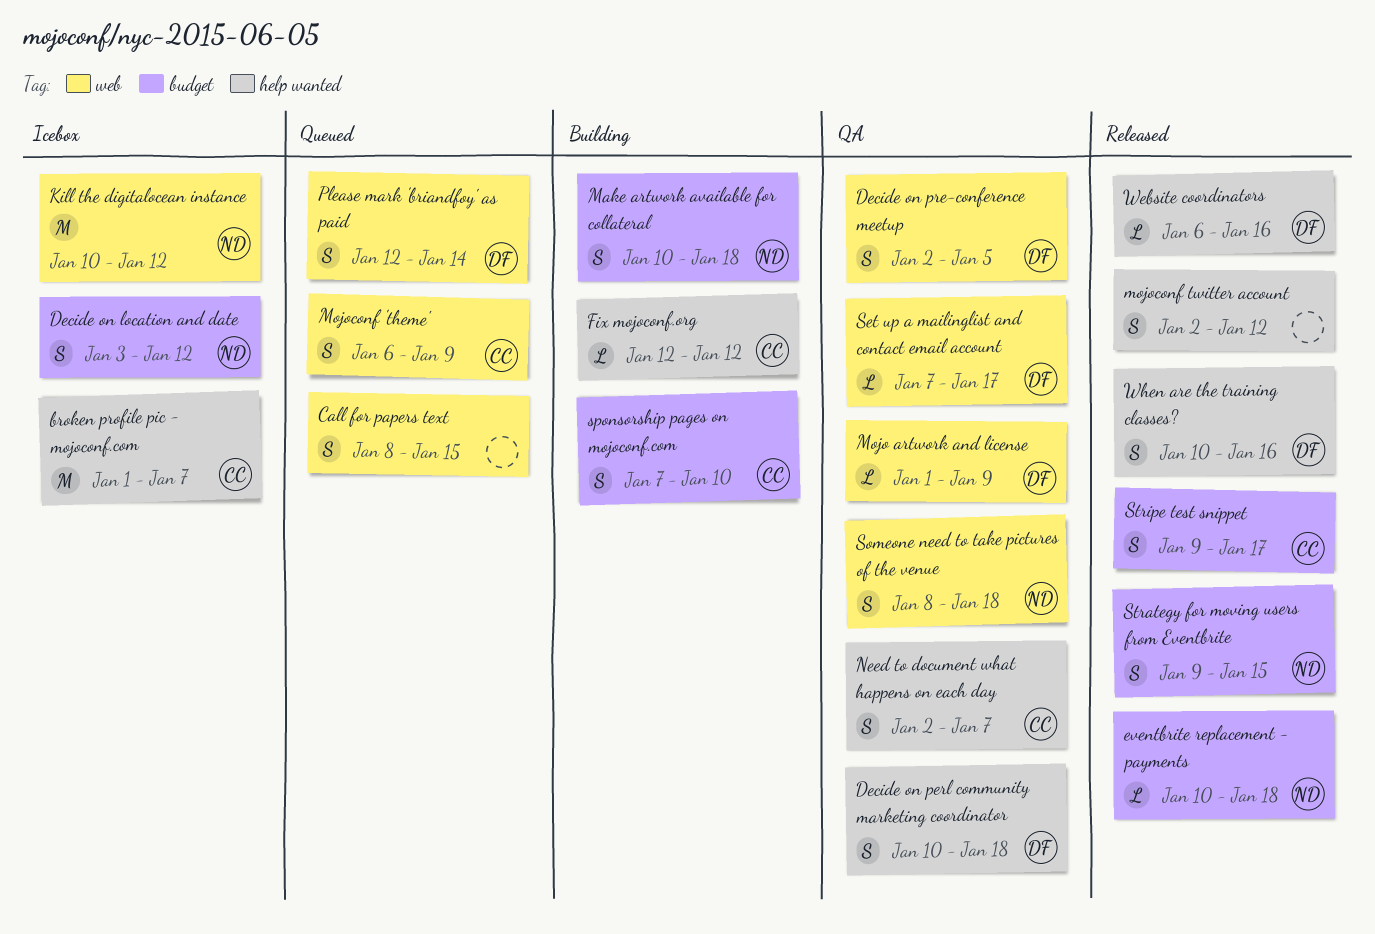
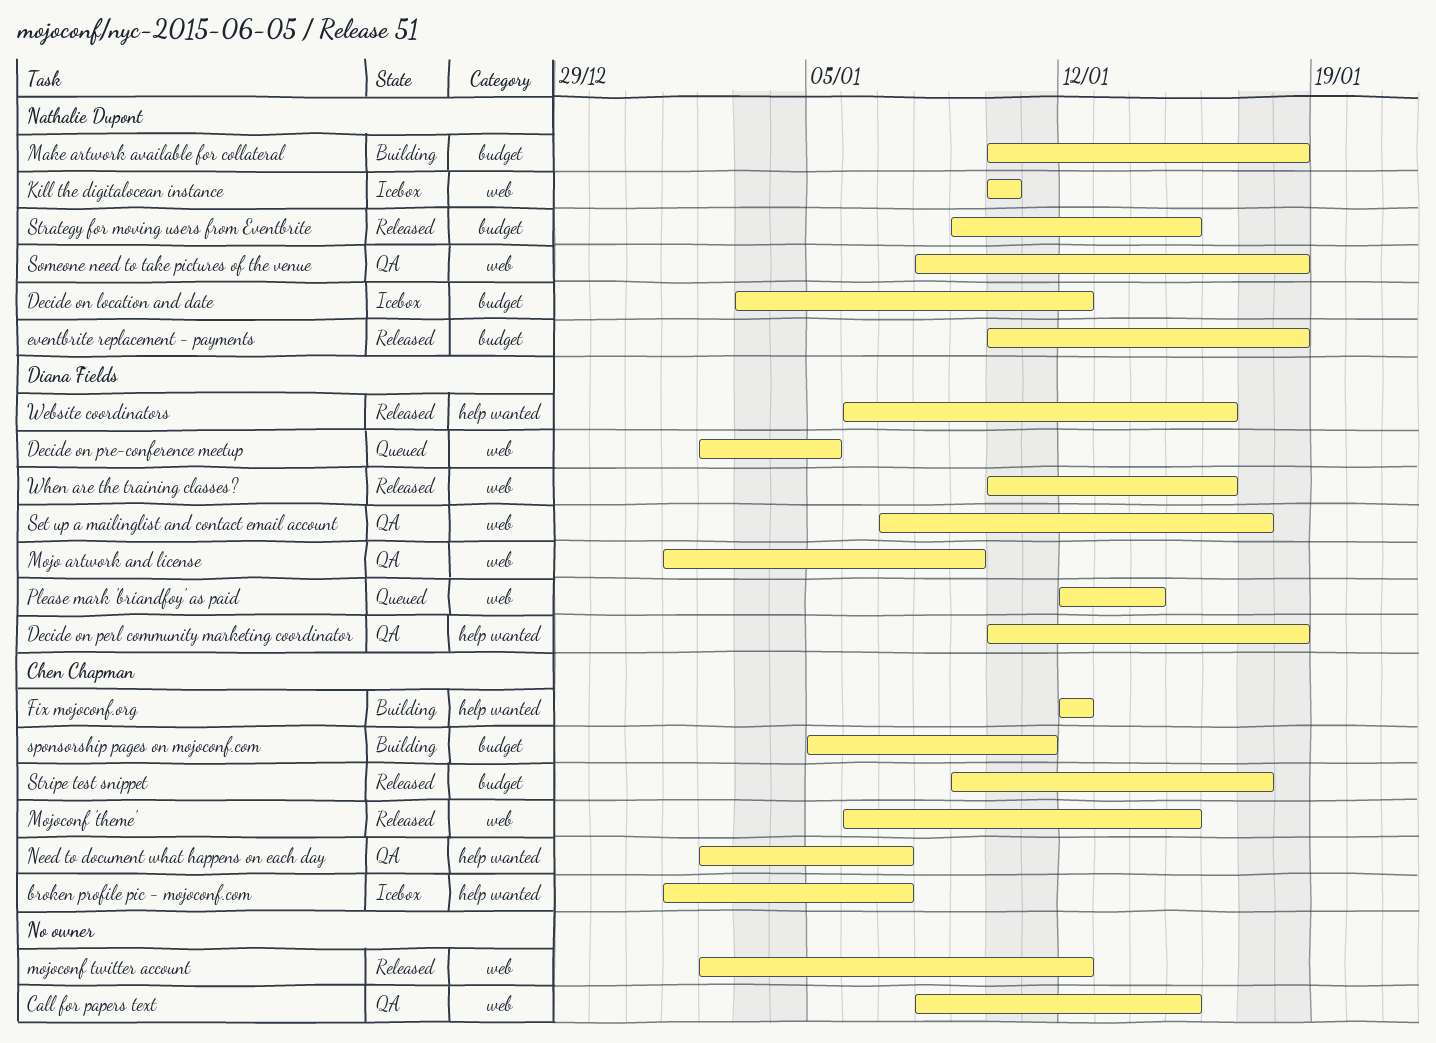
Call for papers text, status: Queued -> QA
Decide on pre-conference meetup, status: QA -> Queued
Kill the digitalocean instance, due: Jan 12 -> Jan 10
Mojoconf 'theme', status: Queued -> Released
Mojoconf 'theme', due: Jan 9 -> Jan 15
mojoconf twitter account, label: help wanted -> web
sponsorship pages on mojoconf.com, start: Jan 7 -> Jan 5
sponsorship pages on mojoconf.com, due: Jan 10 -> Jan 11
When are the training classes?, label: help wanted -> web

